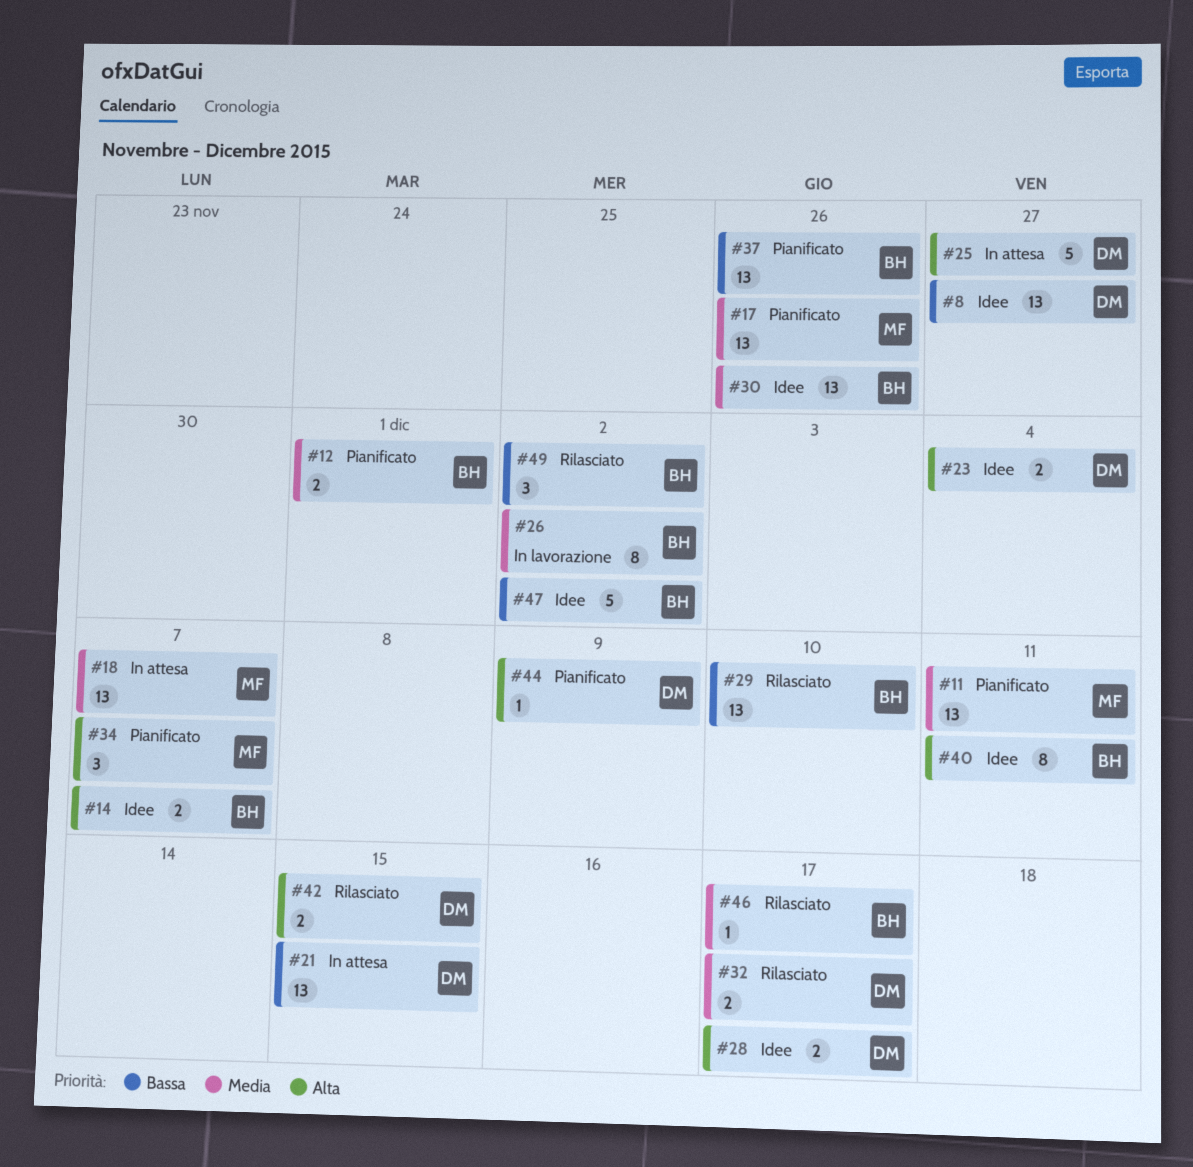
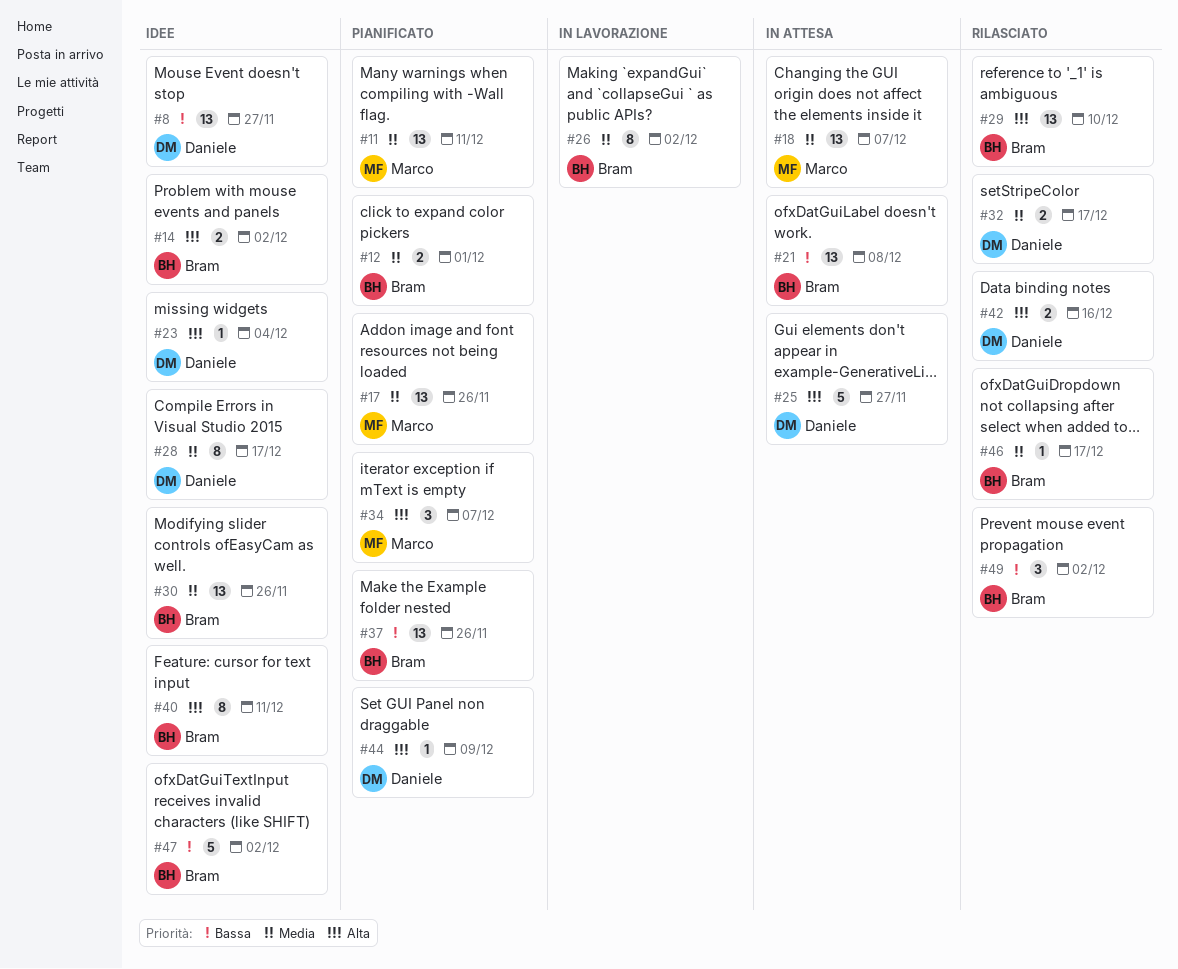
#14, due: Dec 7 -> Dec 2
#21, owner: Daniele -> Bram
#21, due: Dec 15 -> Dec 8
#23, estimate: 2 -> 1
#28, priority: Alta -> Media
#28, estimate: 2 -> 8
#29, priority: Bassa -> Alta
#42, due: Dec 15 -> Dec 16

